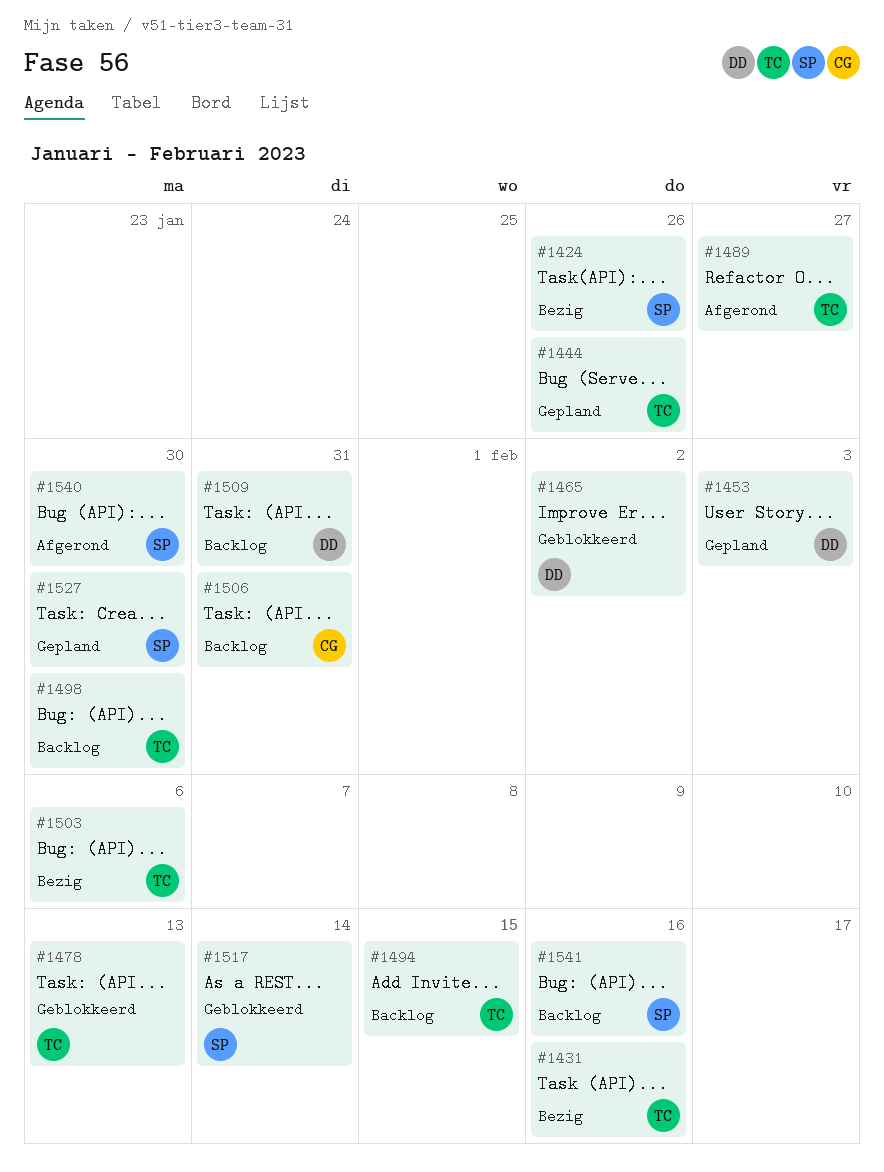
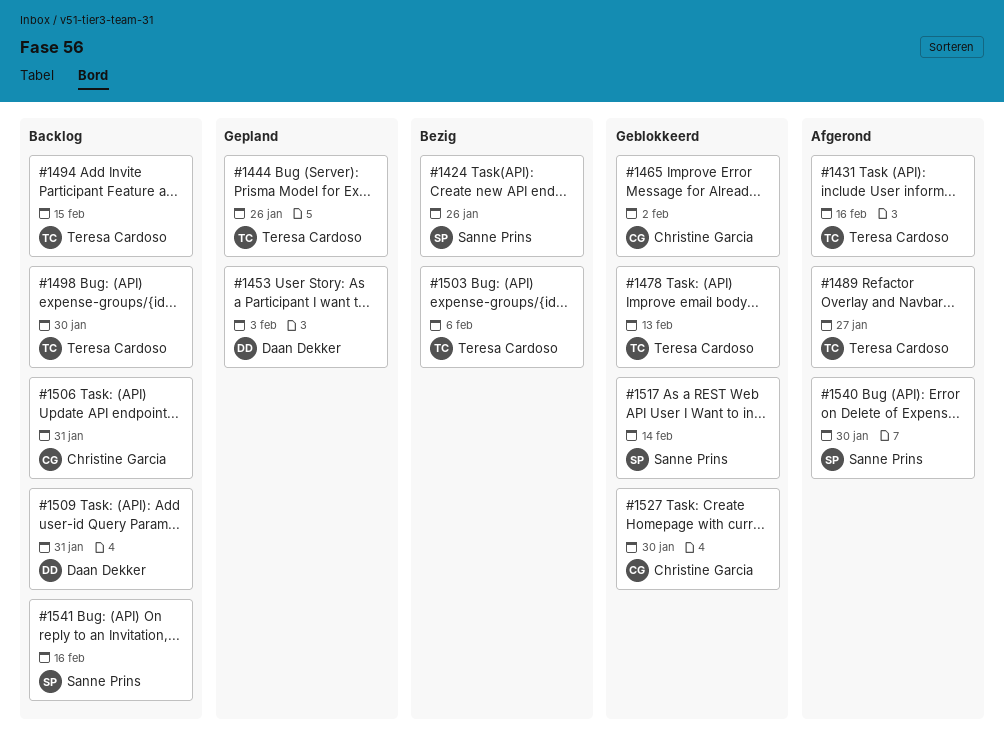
#1431, status: Bezig -> Afgerond
#1465, owner: Daan Dekker -> Christine Garcia
#1527, status: Gepland -> Geblokkeerd
#1527, owner: Sanne Prins -> Christine Garcia

